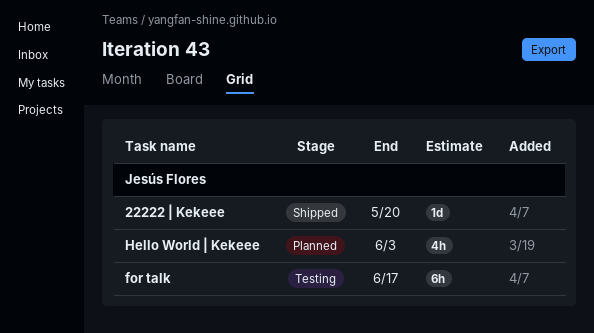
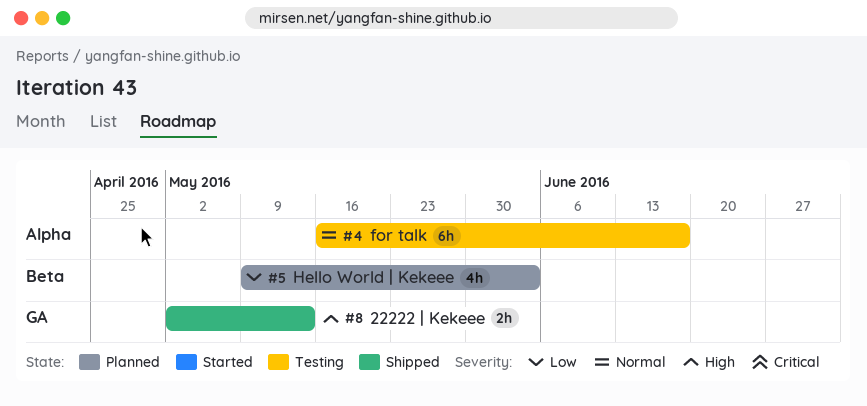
22222 | Kekeee, estimate: 1d -> 2h
22222 | Kekeee, due: May 20 -> May 13

